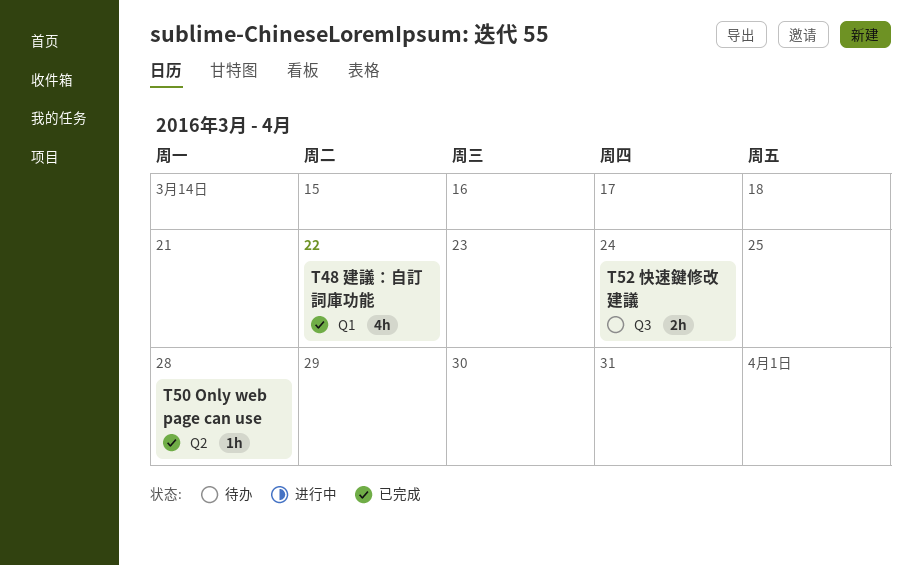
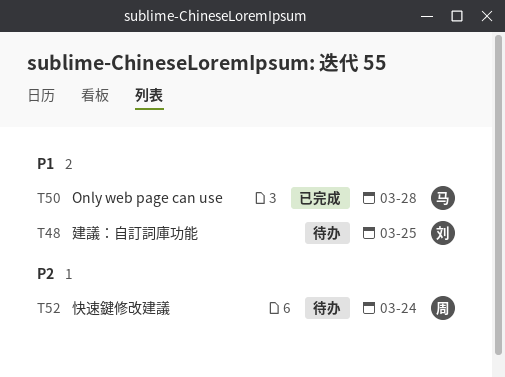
T48, status: 已完成 -> 待办
T48, due: Mar 22 -> Mar 25

